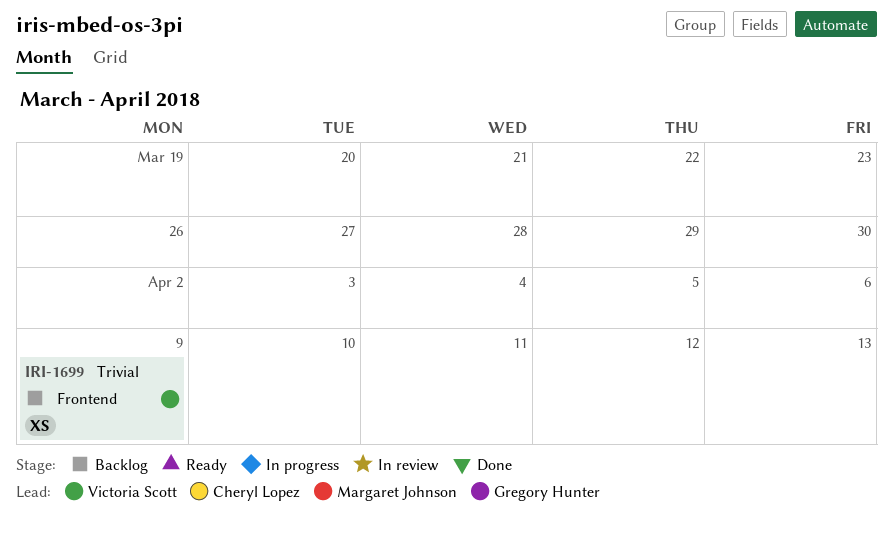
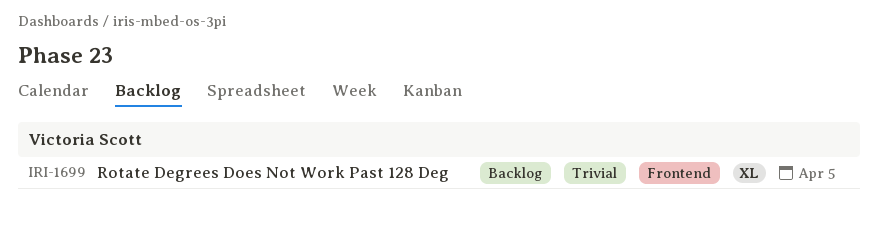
IRI-1699, estimate: XS -> XL
IRI-1699, due: Apr 9 -> Apr 5

